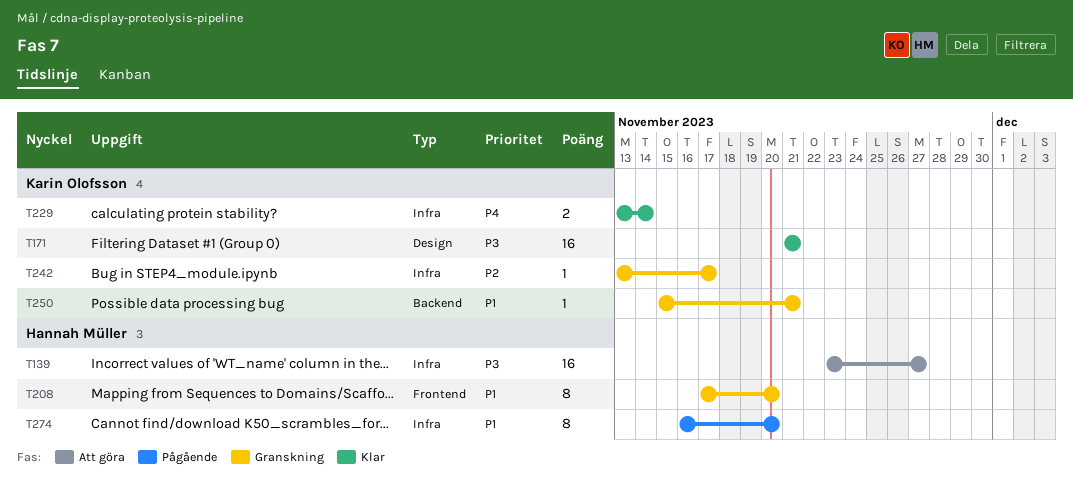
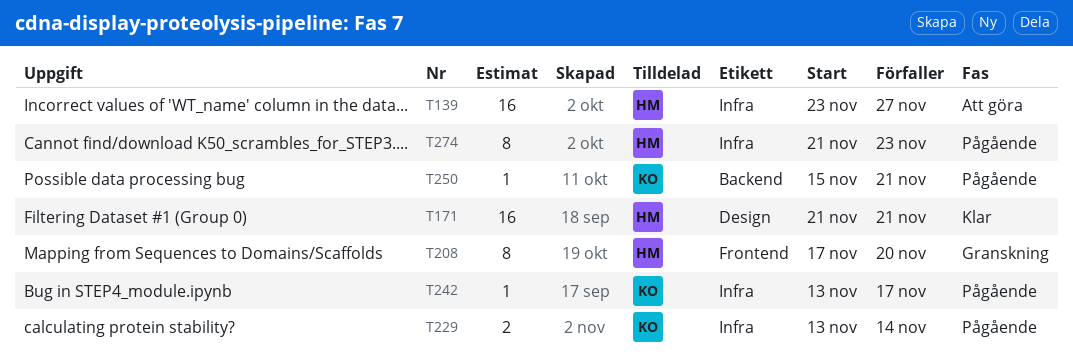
T171, owner: Karin Olofsson -> Hannah Müller
T229, status: Klar -> Pågående
T242, status: Granskning -> Pågående
T250, status: Granskning -> Pågående
T274, start: Nov 16 -> Nov 21
T274, due: Nov 20 -> Nov 23

